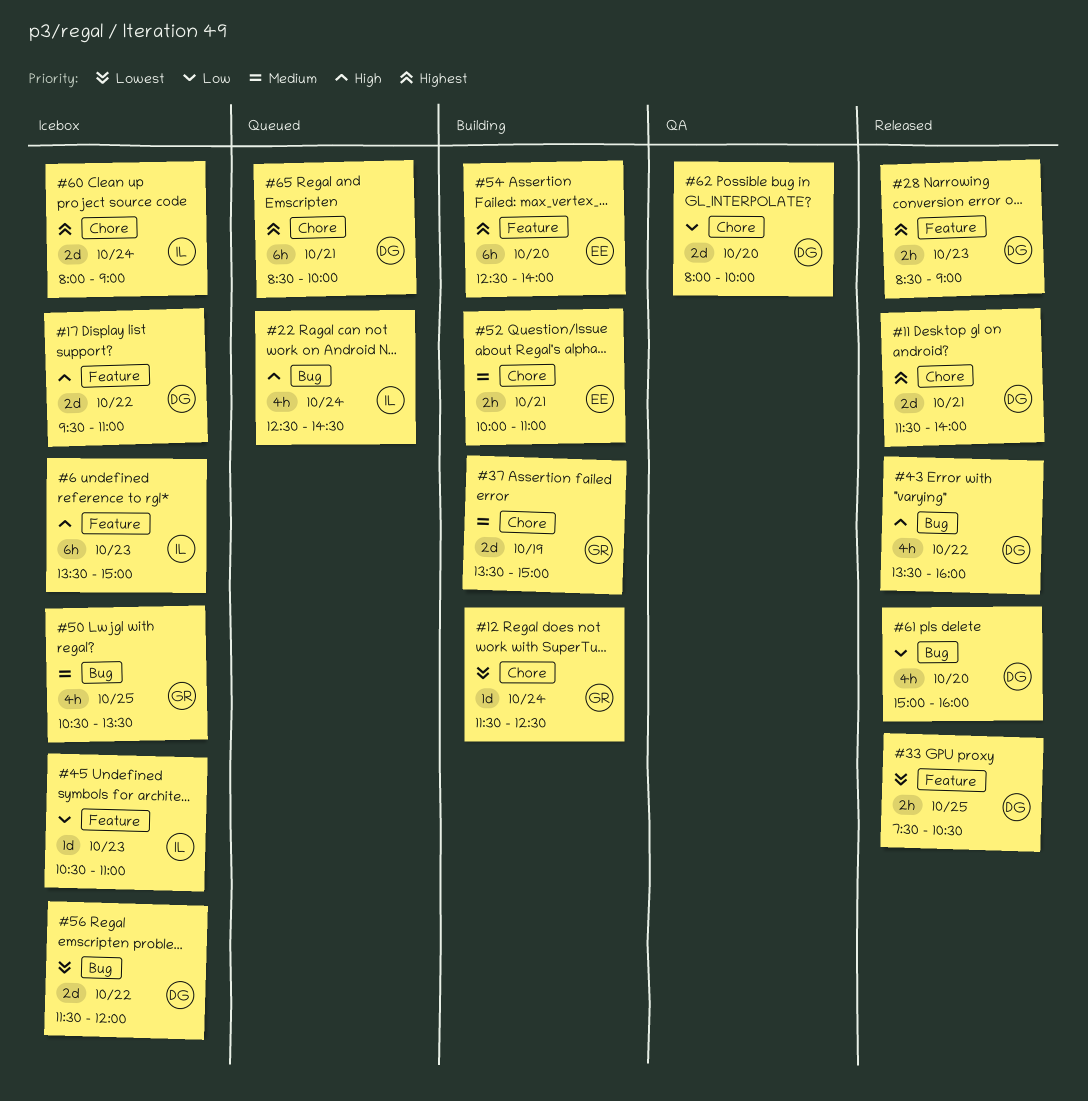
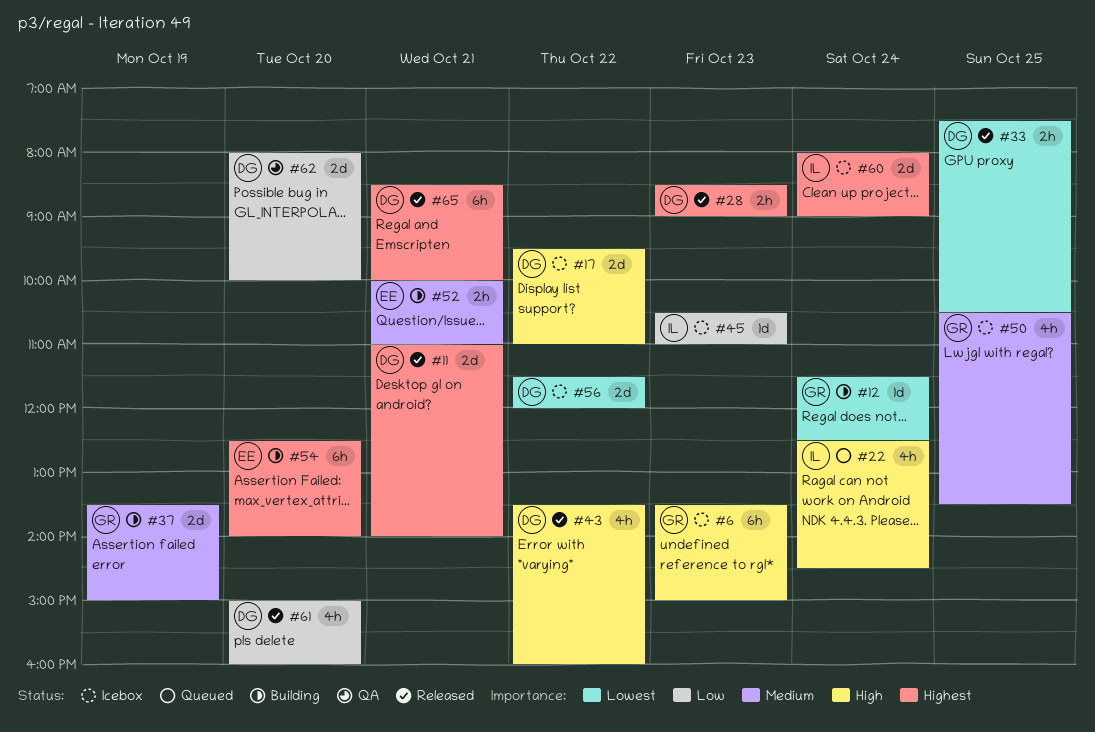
#6, owner: IL -> GR
#11, begins: 11:30 -> 11:00
#65, status: Queued -> Released

